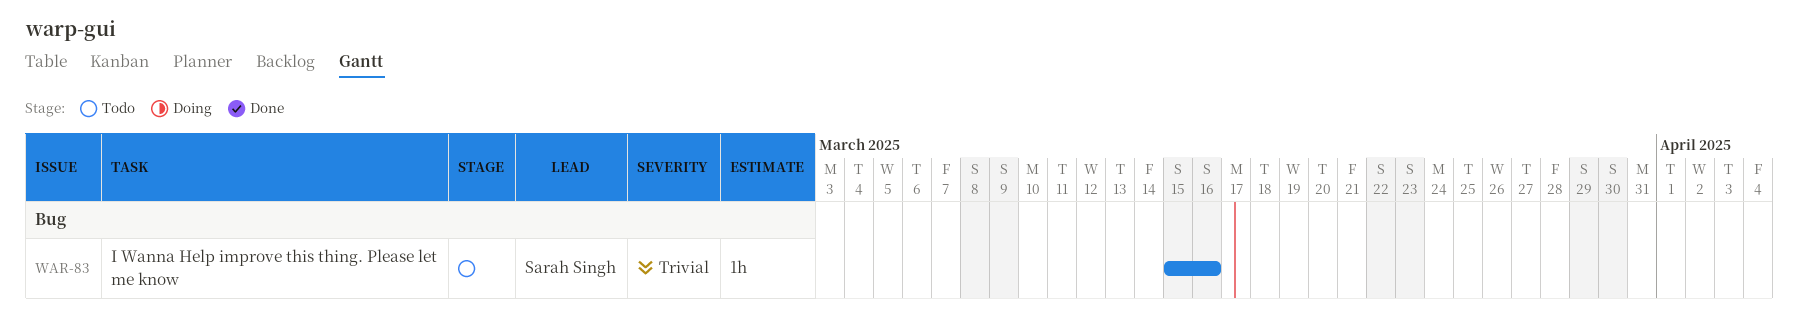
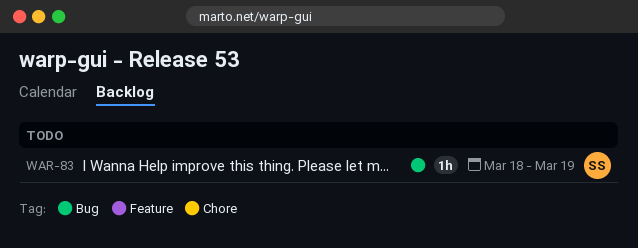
WAR-83, start: Mar 15 -> Mar 18
WAR-83, due: Mar 16 -> Mar 19

